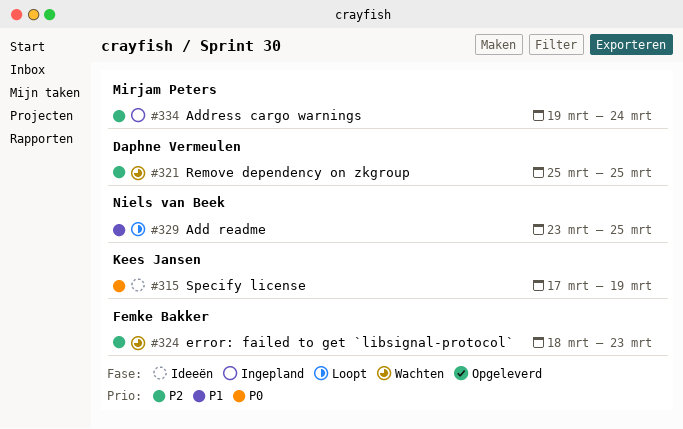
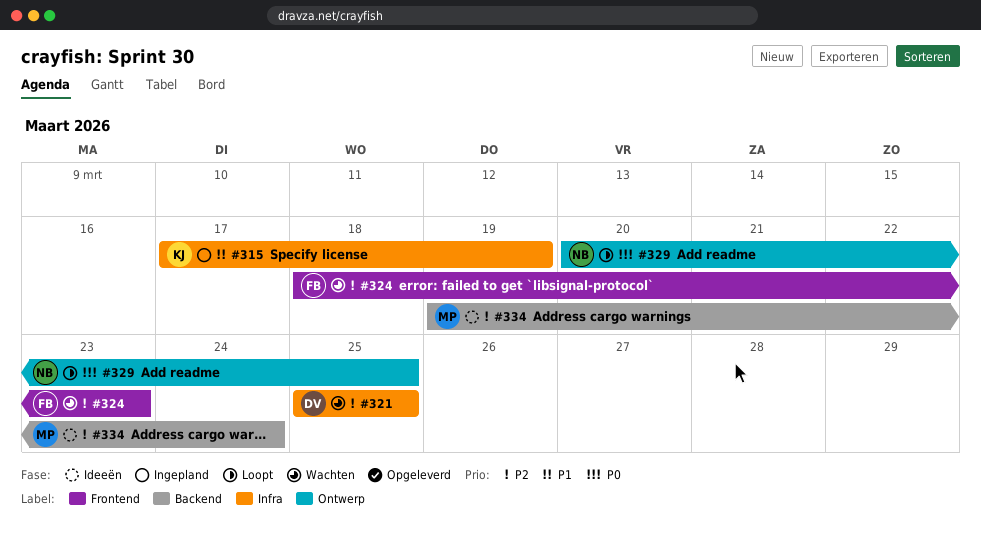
#315, status: Ideeën -> Ingepland
#315, priority: P0 -> P1
#329, priority: P1 -> P0
#329, start: Mar 23 -> Mar 20
#334, status: Ingepland -> Ideeën

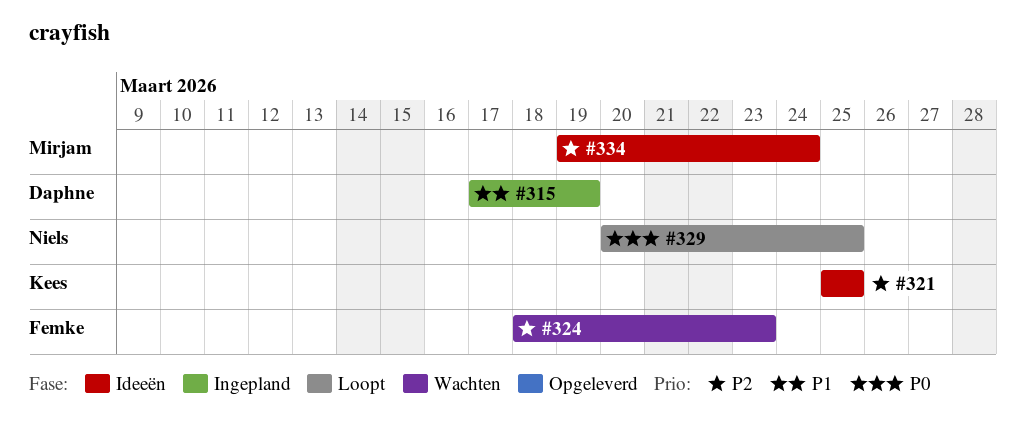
#315, owner: Kees -> Daphne
#321, status: Wachten -> Ideeën
#321, owner: Daphne -> Kees

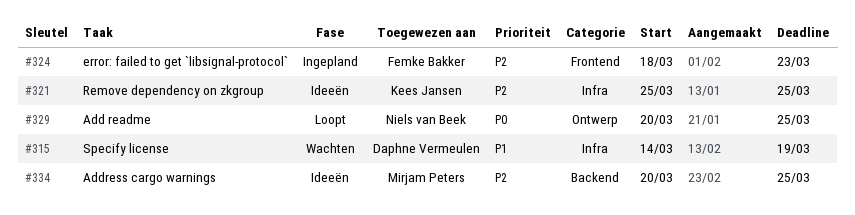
#315, status: Ingepland -> Wachten
#315, start: Mar 17 -> Mar 14
#324, status: Wachten -> Ingepland
#334, start: Mar 19 -> Mar 20
#334, due: Mar 24 -> Mar 25

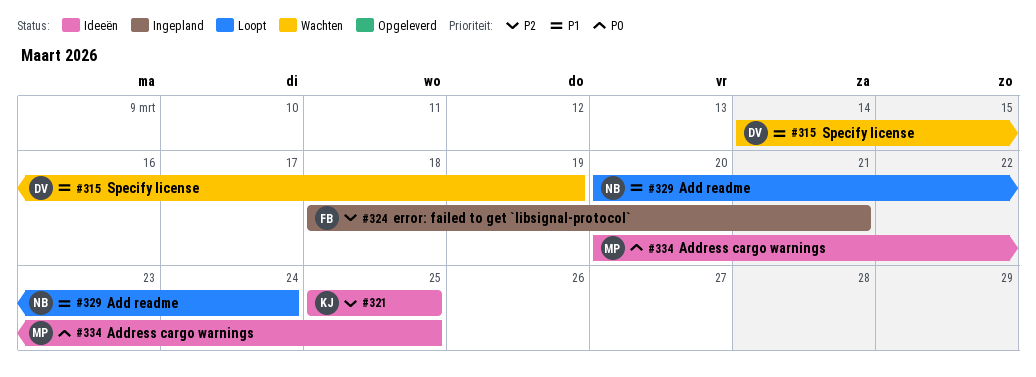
#324, due: Mar 23 -> Mar 21
#329, priority: P0 -> P1
#329, due: Mar 25 -> Mar 24
#334, priority: P2 -> P0

